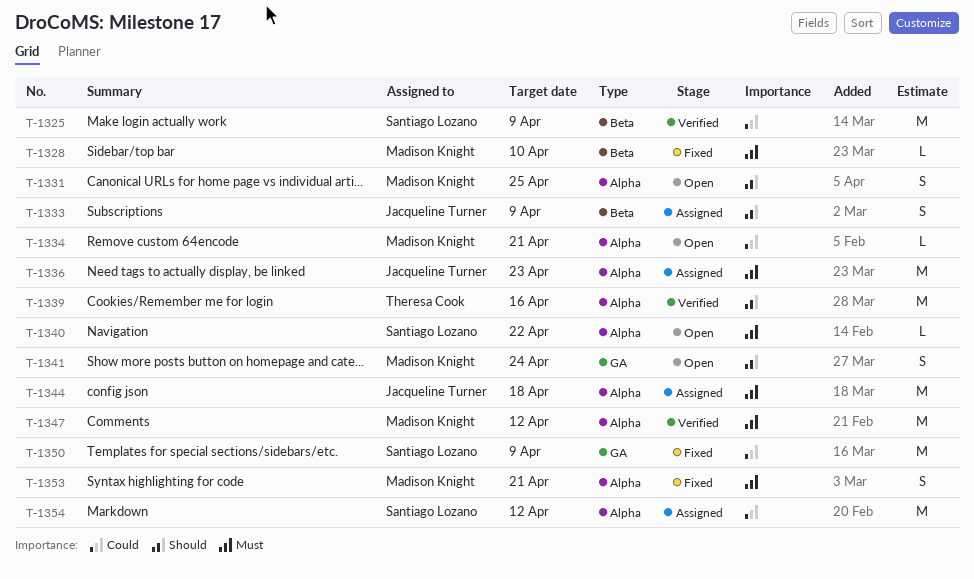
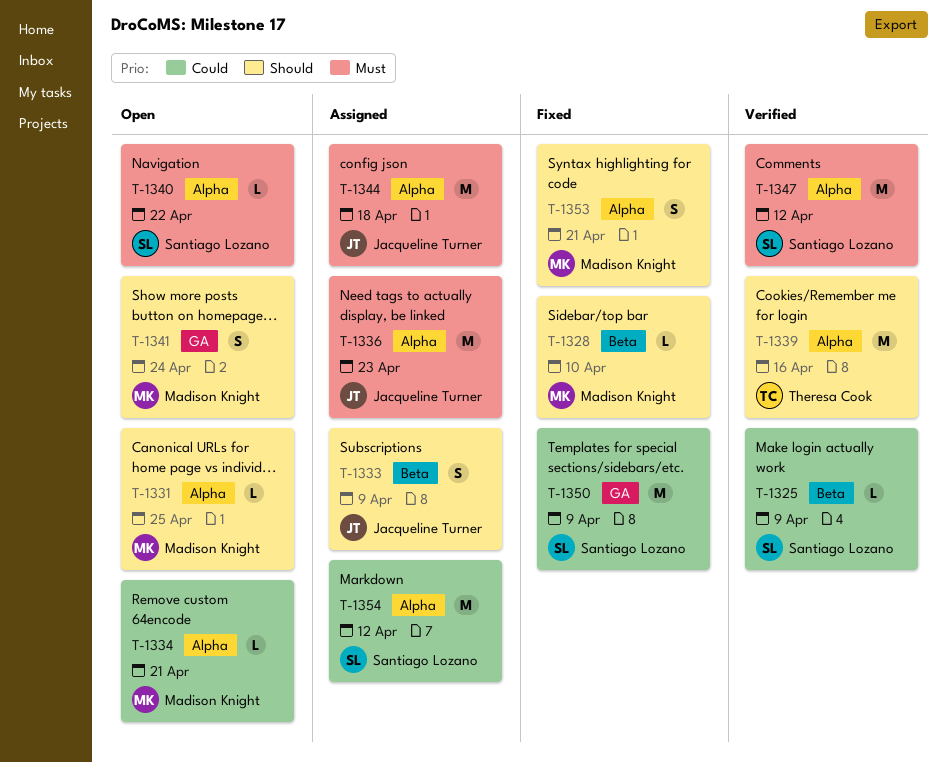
T-1325, estimate: M -> L
T-1328, priority: Must -> Should
T-1331, estimate: S -> L
T-1347, owner: Madison Knight -> Santiago Lozano
T-1353, priority: Must -> Should

